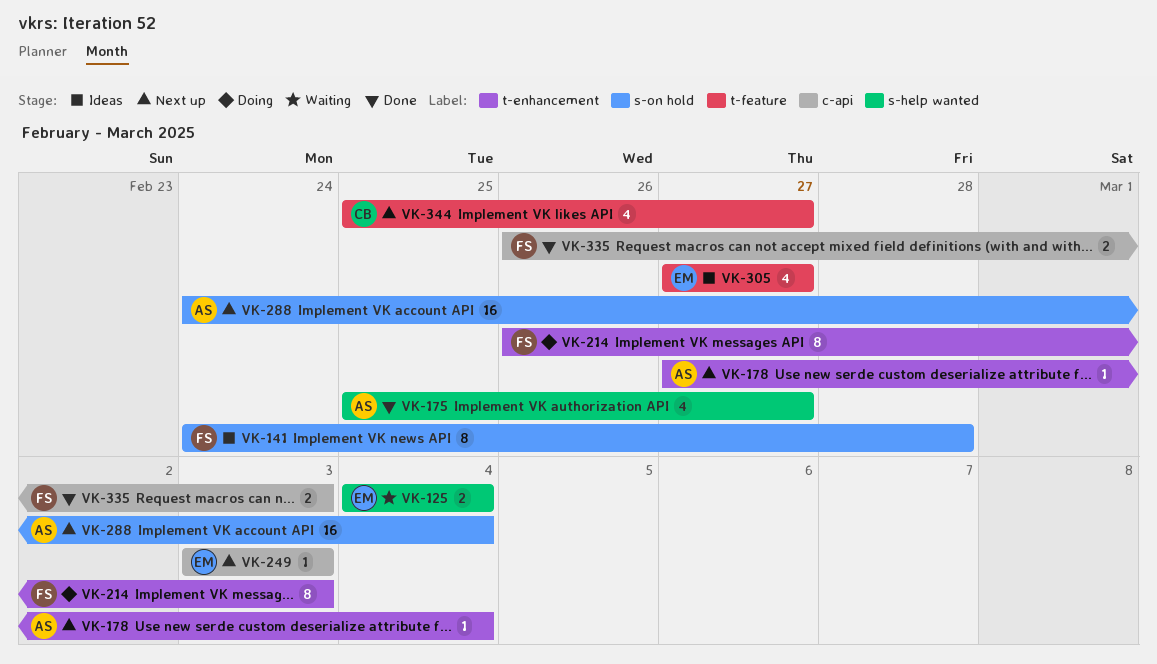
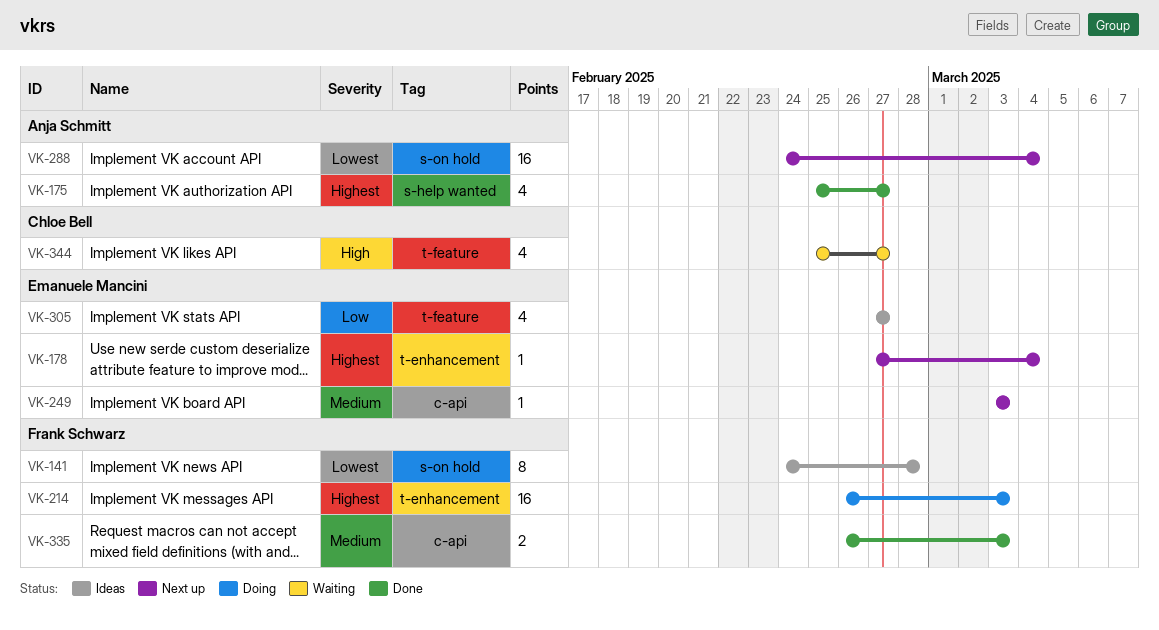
VK-125: present -> none
VK-178, owner: Anja Schmitt -> Emanuele Mancini
VK-214, estimate: 8 -> 16
VK-344, status: Next up -> Waiting

